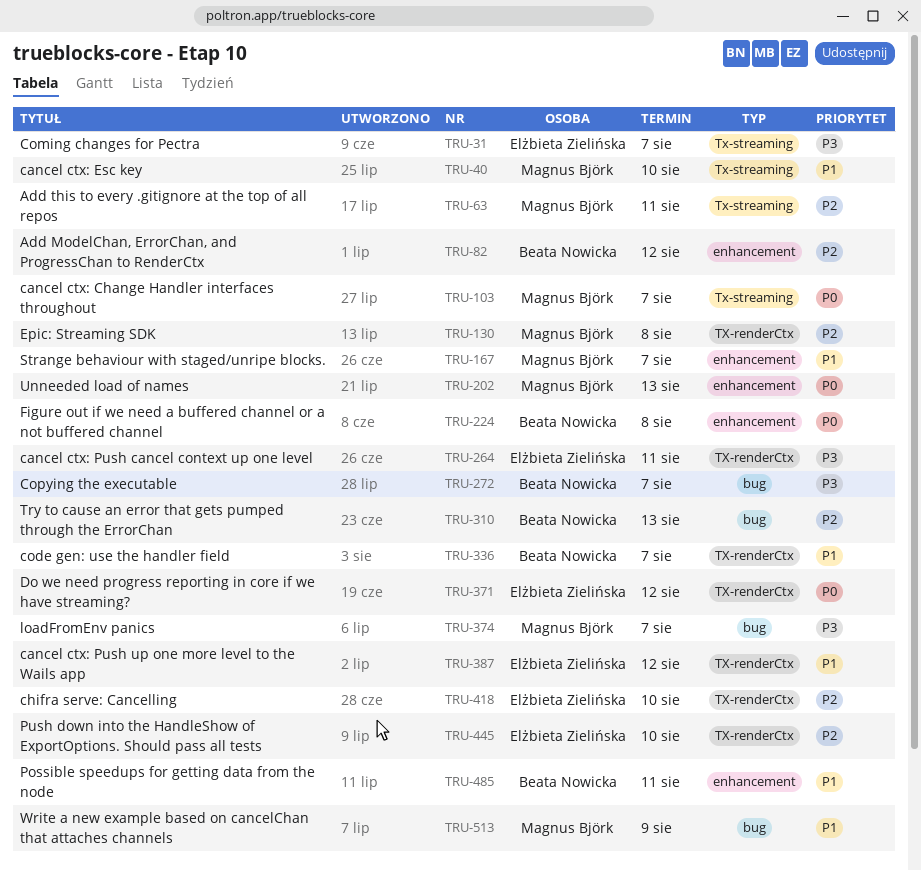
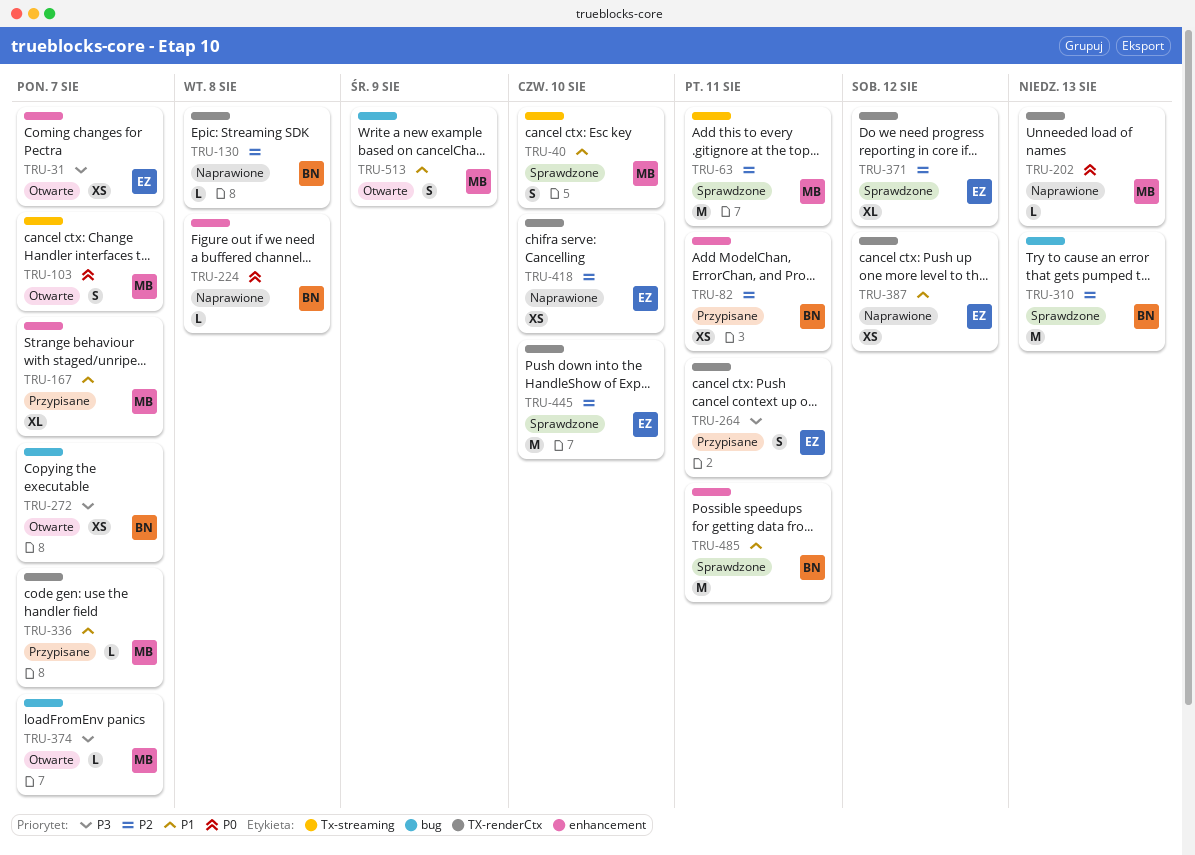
TRU-31, label: Tx-streaming -> enhancement
TRU-82, due: Aug 12 -> Aug 11
TRU-130, owner: Magnus Björk -> Beata Nowicka
TRU-202, label: enhancement -> TX-renderCtx
TRU-336, owner: Beata Nowicka -> Magnus Björk
TRU-371, priority: P0 -> P2

